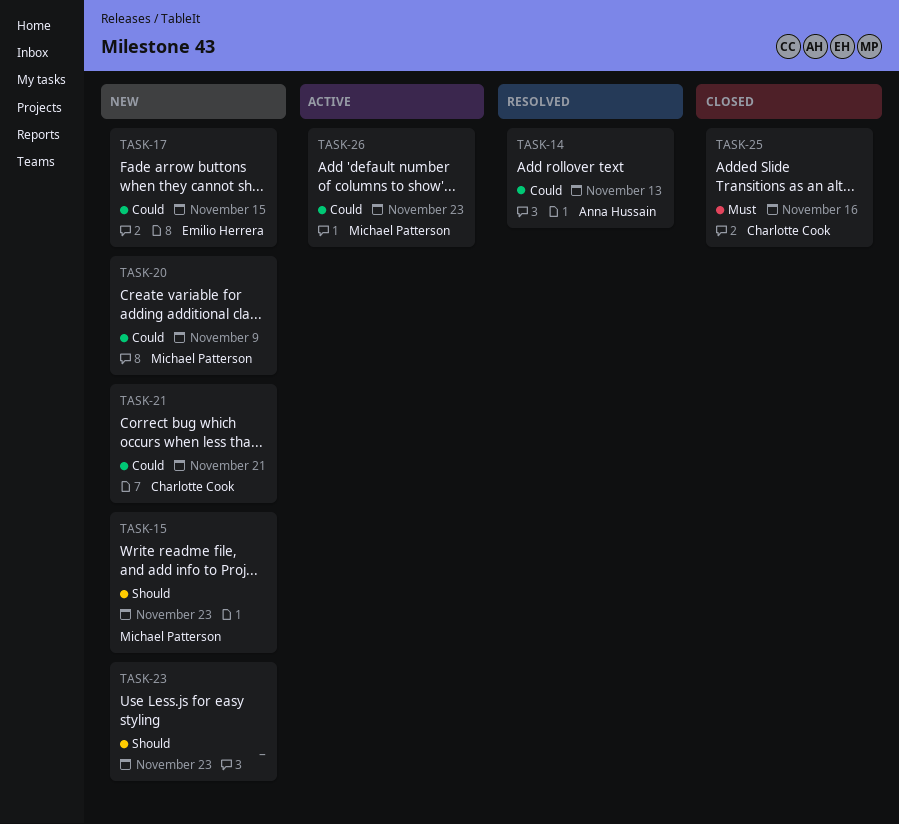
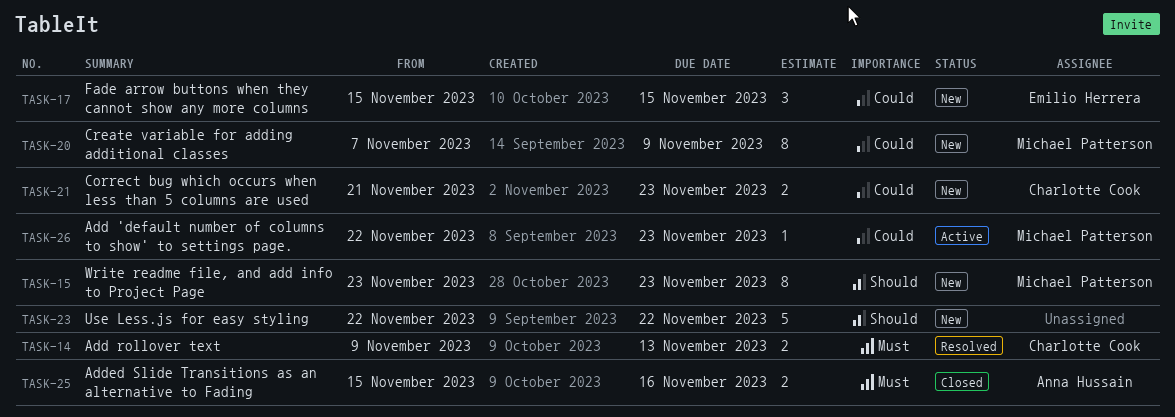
TASK-14, owner: Anna Hussain -> Charlotte Cook
TASK-14, priority: Could -> Must
TASK-21, due: Nov 21 -> Nov 23
TASK-23, due: Nov 23 -> Nov 22
TASK-25, owner: Charlotte Cook -> Anna Hussain

